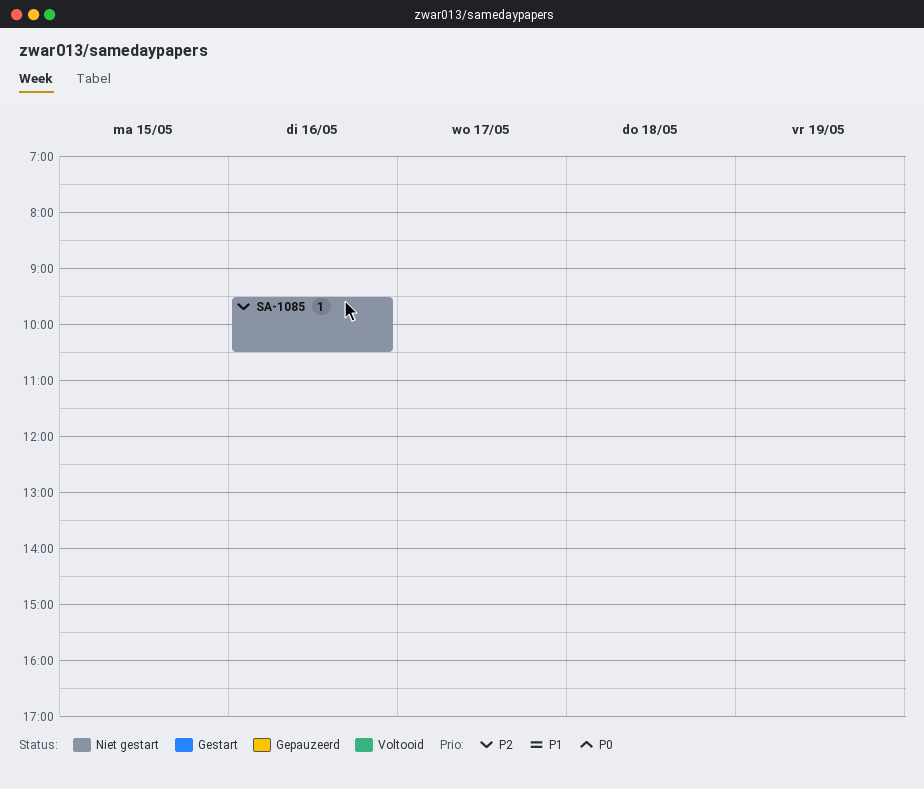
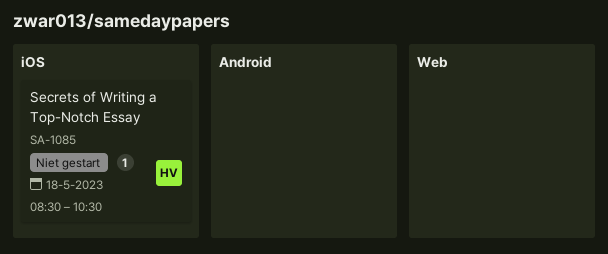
SA-1085, day: May 16 -> May 18
SA-1085, begins: 09:30 -> 08:30

